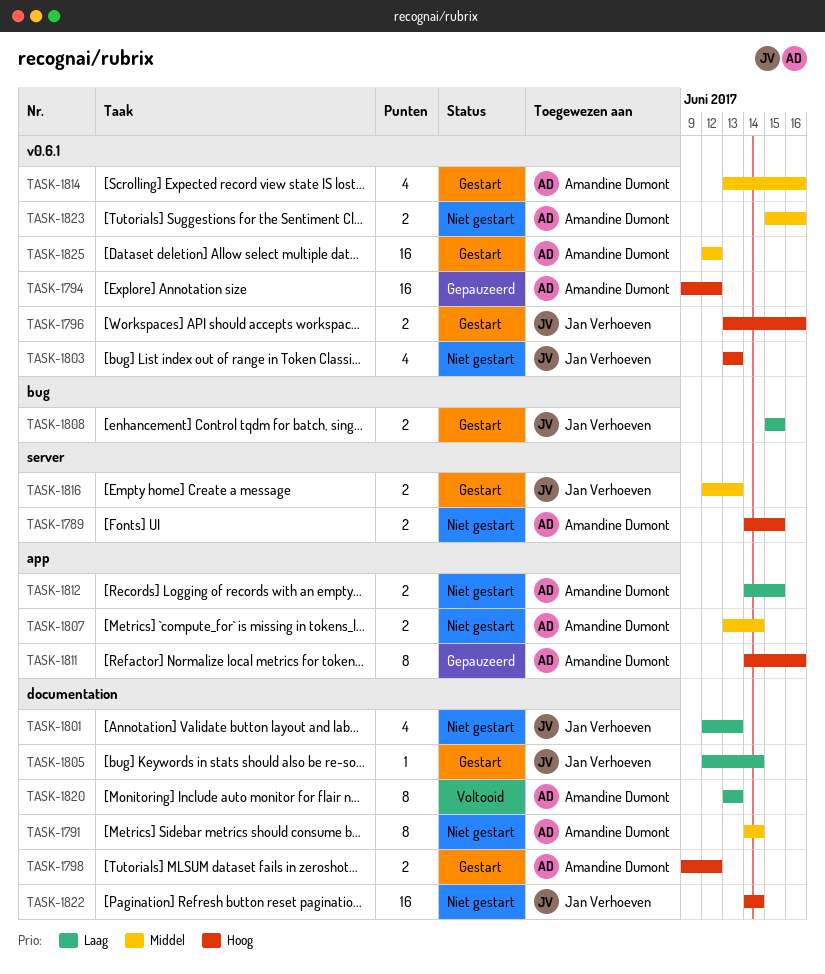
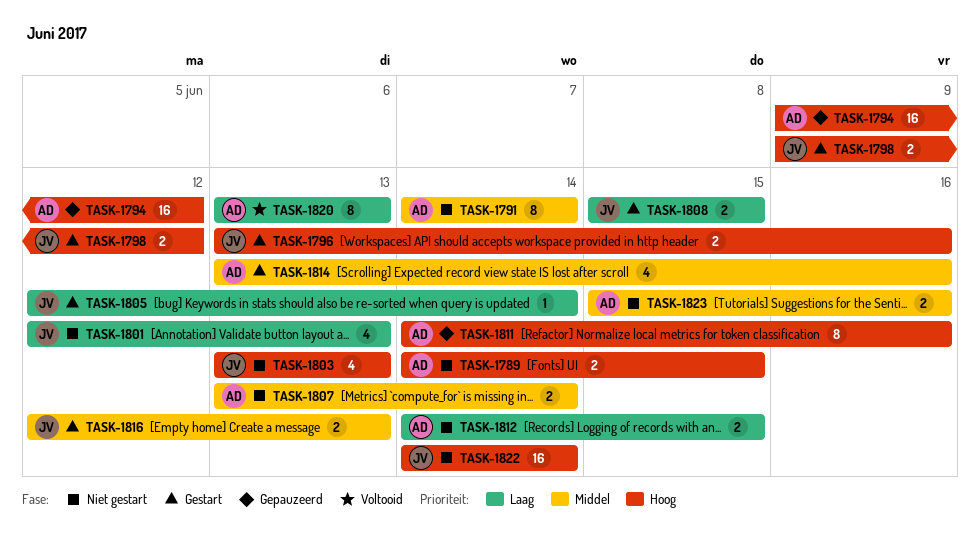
TASK-1798, owner: Amandine Dumont -> Jan Verhoeven
TASK-1825: present -> none

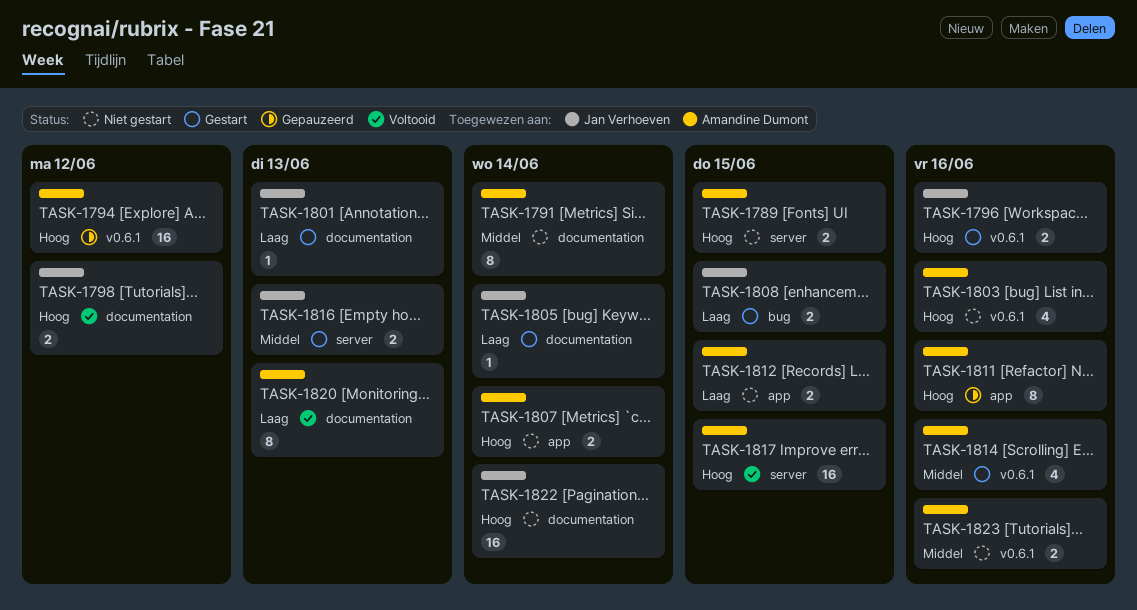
TASK-1798, status: Gestart -> Voltooid
TASK-1801, status: Niet gestart -> Gestart
TASK-1801, estimate: 4 -> 1
TASK-1803, owner: Jan Verhoeven -> Amandine Dumont
TASK-1803, due: Jun 13 -> Jun 16
TASK-1807, priority: Middel -> Hoog
TASK-1817: none -> present

